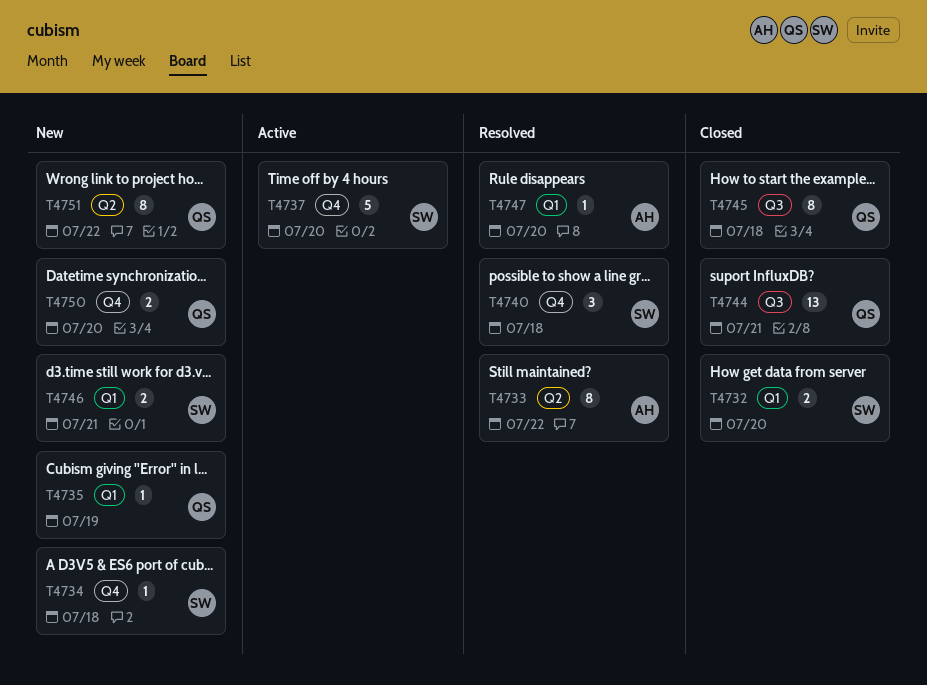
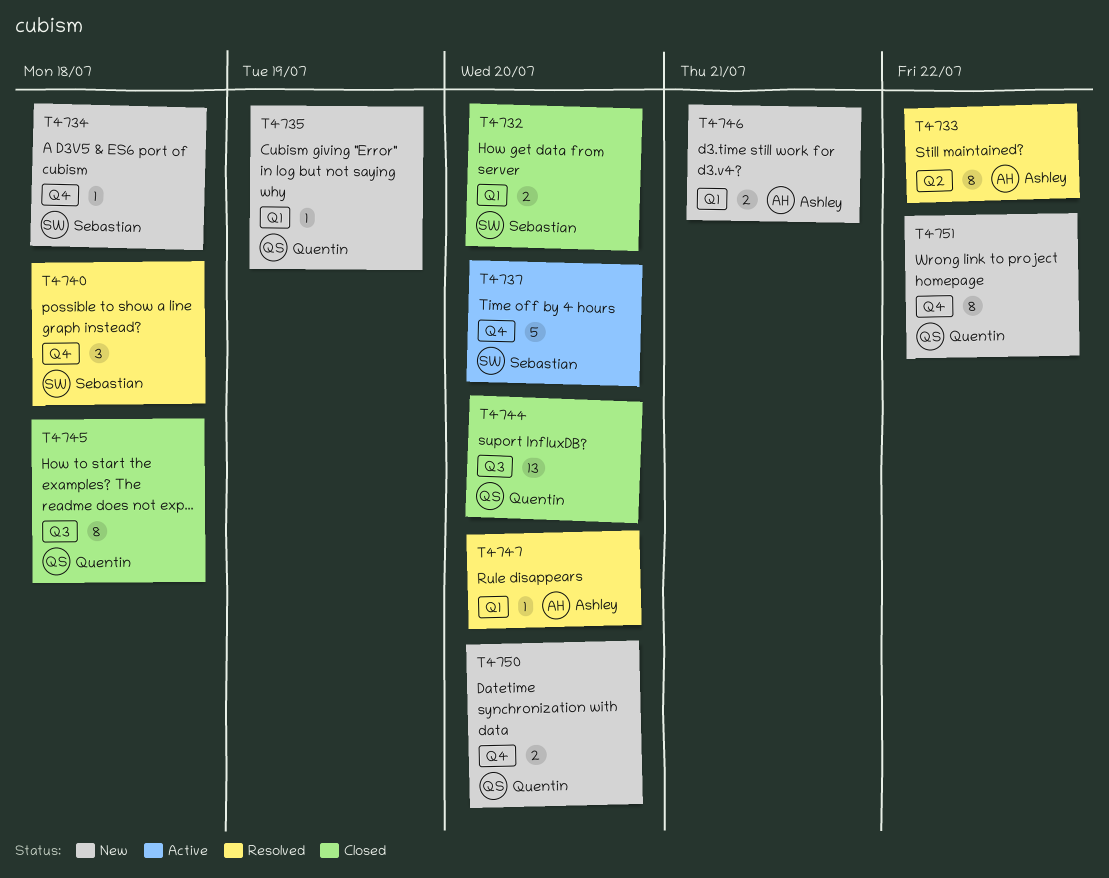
T4744, due: Jul 21 -> Jul 20
T4746, owner: Sebastian -> Ashley
T4751, label: Q2 -> Q4

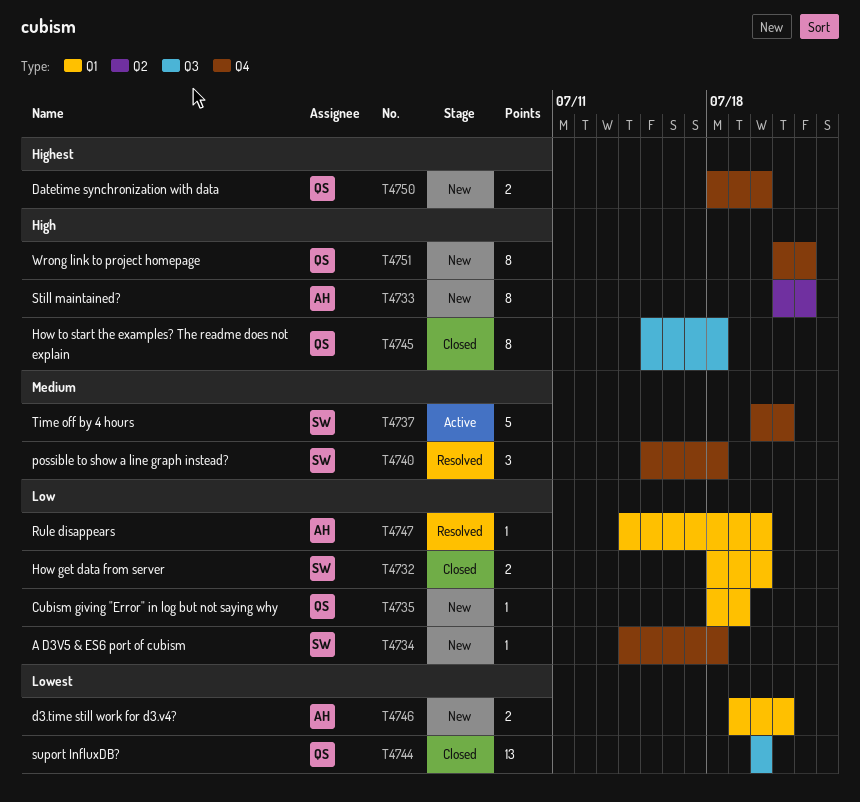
T4733, status: Resolved -> New
T4737, due: Jul 20 -> Jul 21

